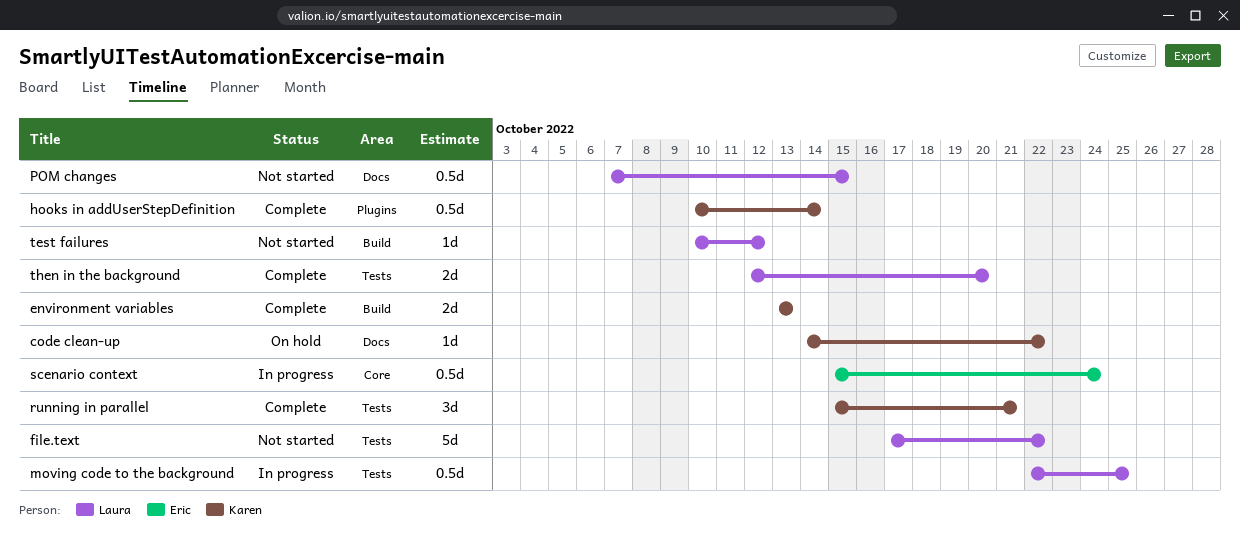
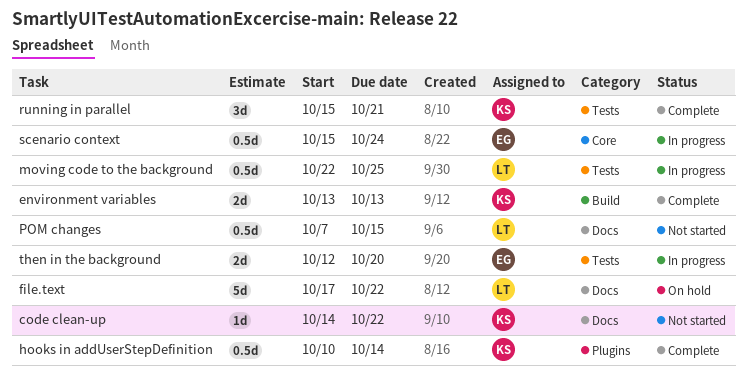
code clean-up, status: On hold -> Not started
file.text, status: Not started -> On hold
file.text, label: Tests -> Docs
test failures: present -> none
then in the background, status: Complete -> In progress
then in the background, owner: Laura -> Eric

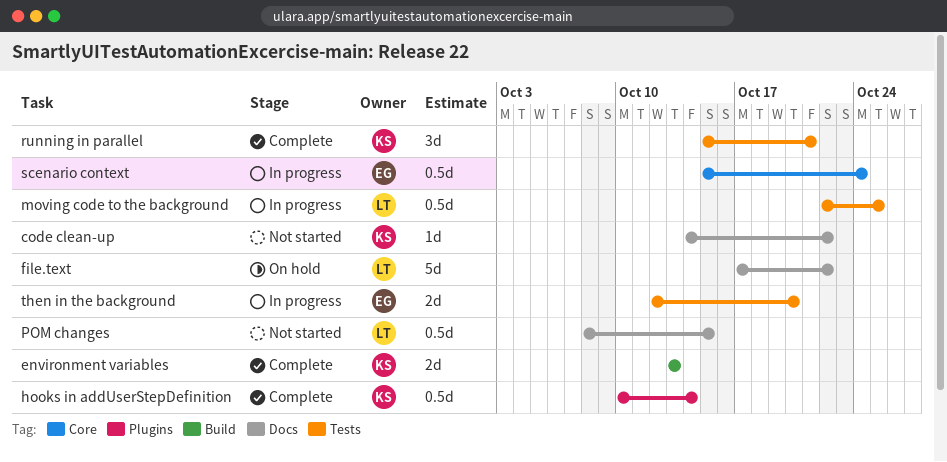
POM changes, start: Oct 7 -> Oct 8

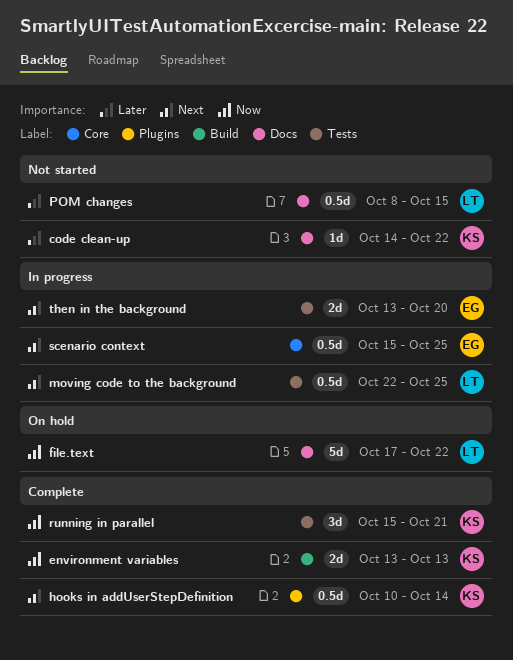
scenario context, due: Oct 24 -> Oct 25
then in the background, start: Oct 12 -> Oct 13

